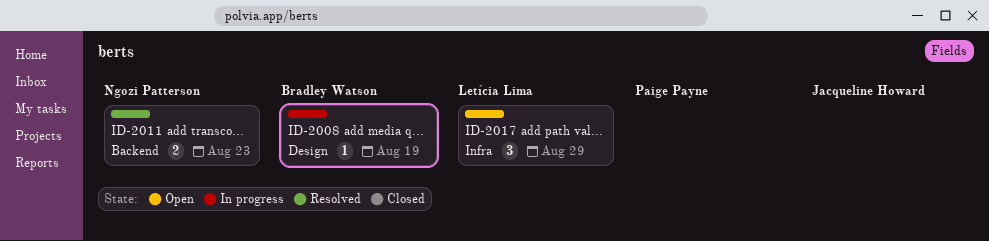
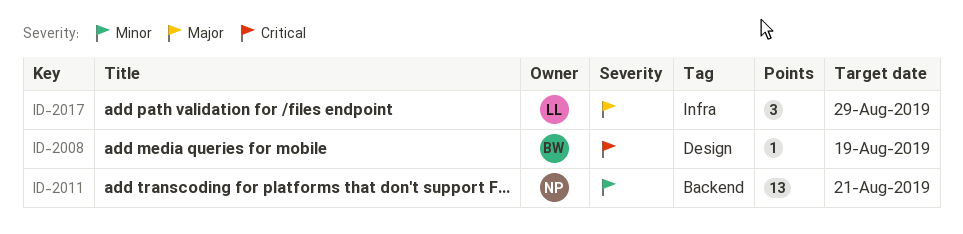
ID-2011, estimate: 2 -> 13
ID-2011, due: Aug 23 -> Aug 21

